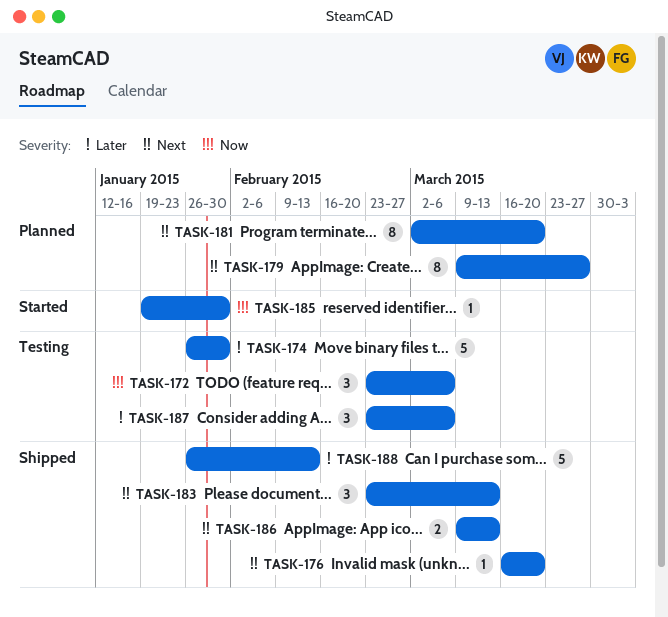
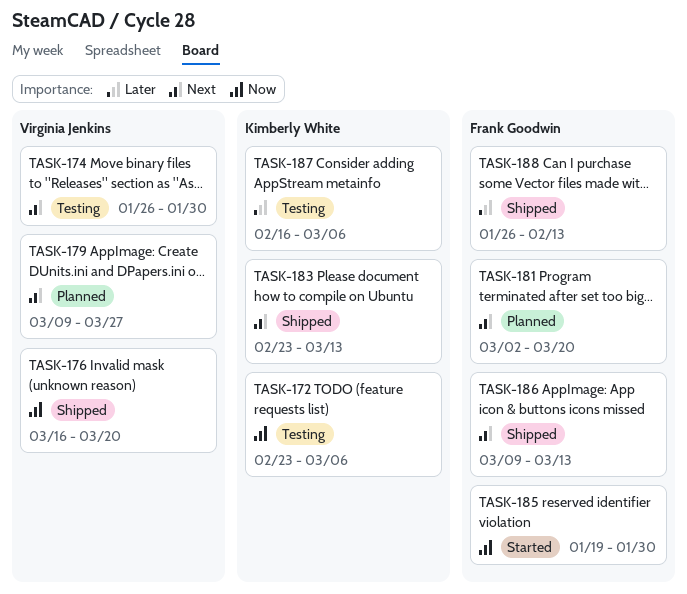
TASK-174, priority: Later -> Next
TASK-176, priority: Next -> Now
TASK-187, start: Feb 23 -> Feb 16

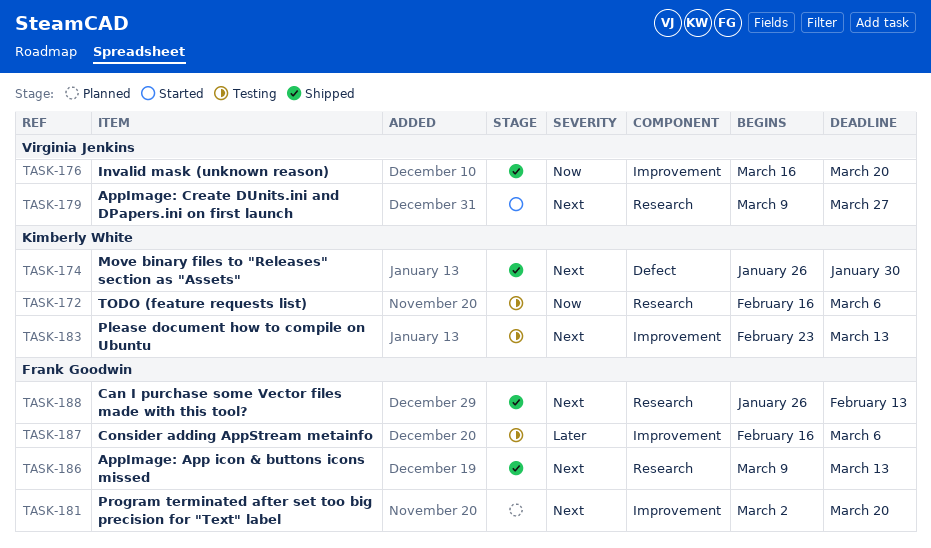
TASK-172, start: Feb 23 -> Feb 16
TASK-174, status: Testing -> Shipped
TASK-174, owner: Virginia Jenkins -> Kimberly White
TASK-179, status: Planned -> Started
TASK-183, status: Shipped -> Testing
TASK-185: present -> none
TASK-187, owner: Kimberly White -> Frank Goodwin
TASK-188, priority: Later -> Next

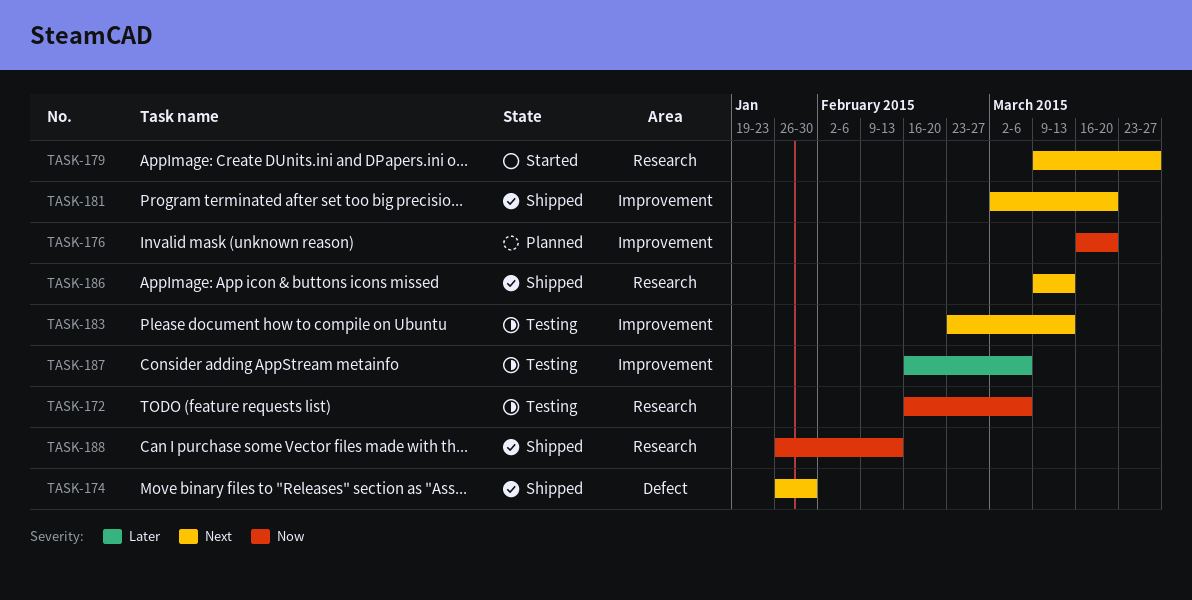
TASK-176, status: Shipped -> Planned
TASK-181, status: Planned -> Shipped
TASK-188, priority: Next -> Now

